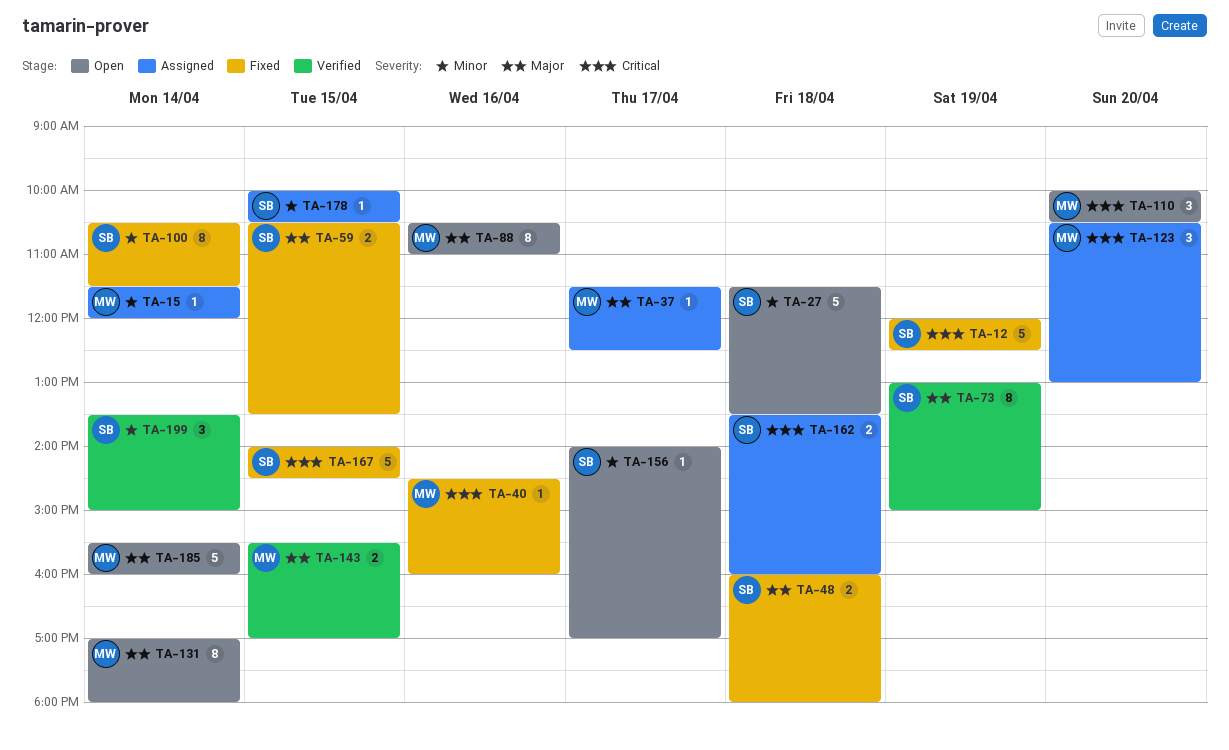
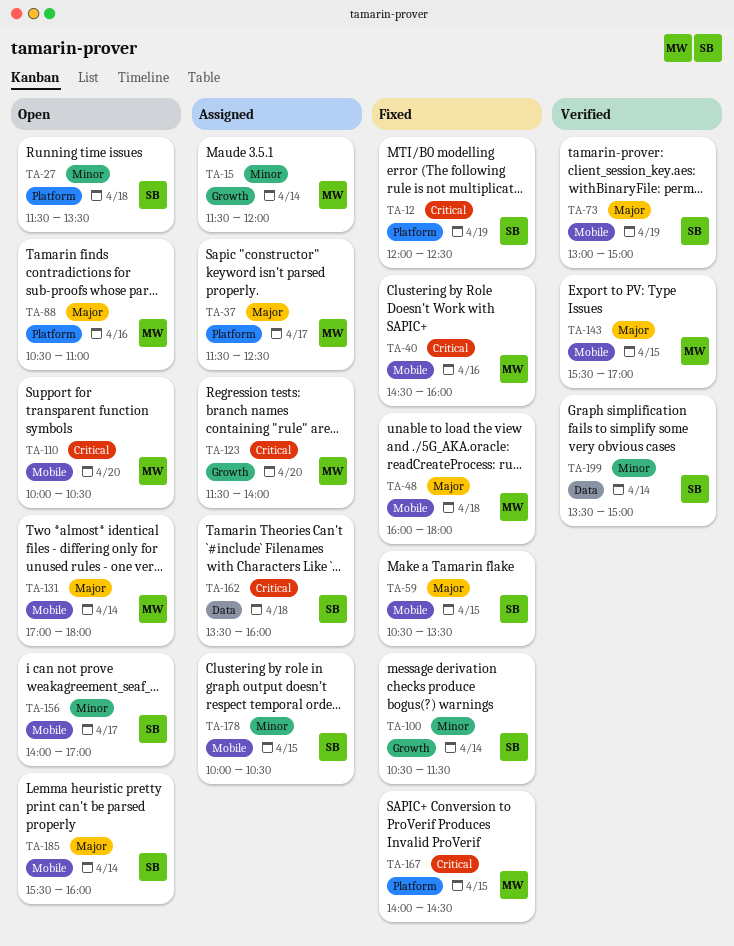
TA-48, owner: SB -> MW
TA-123, begins: 10:30 -> 11:30
TA-123, ends: 13:00 -> 14:00
TA-167, owner: SB -> MW
TA-185, owner: MW -> SB

